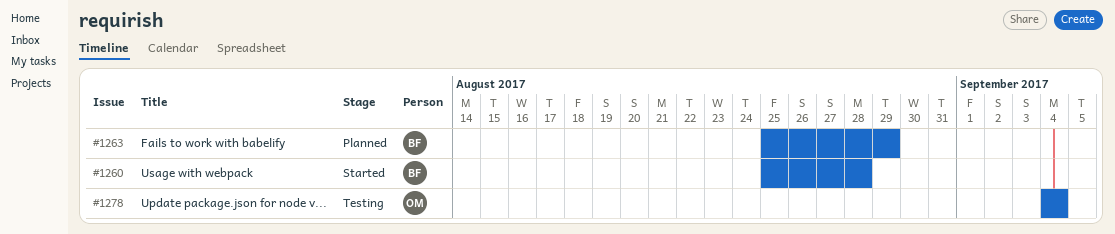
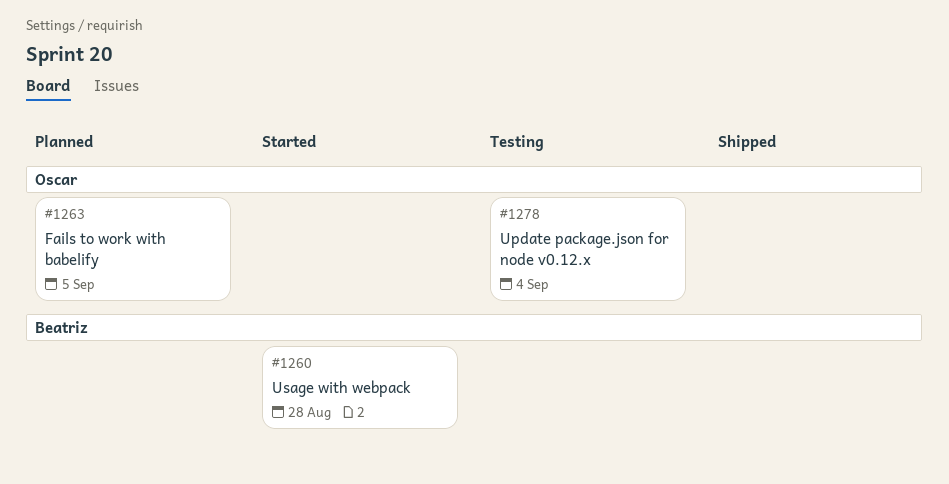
#1263, owner: Beatriz -> Oscar
#1263, due: Aug 29 -> Sep 5

